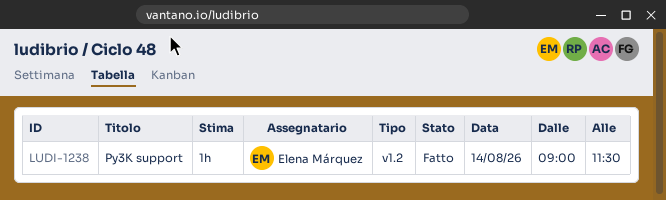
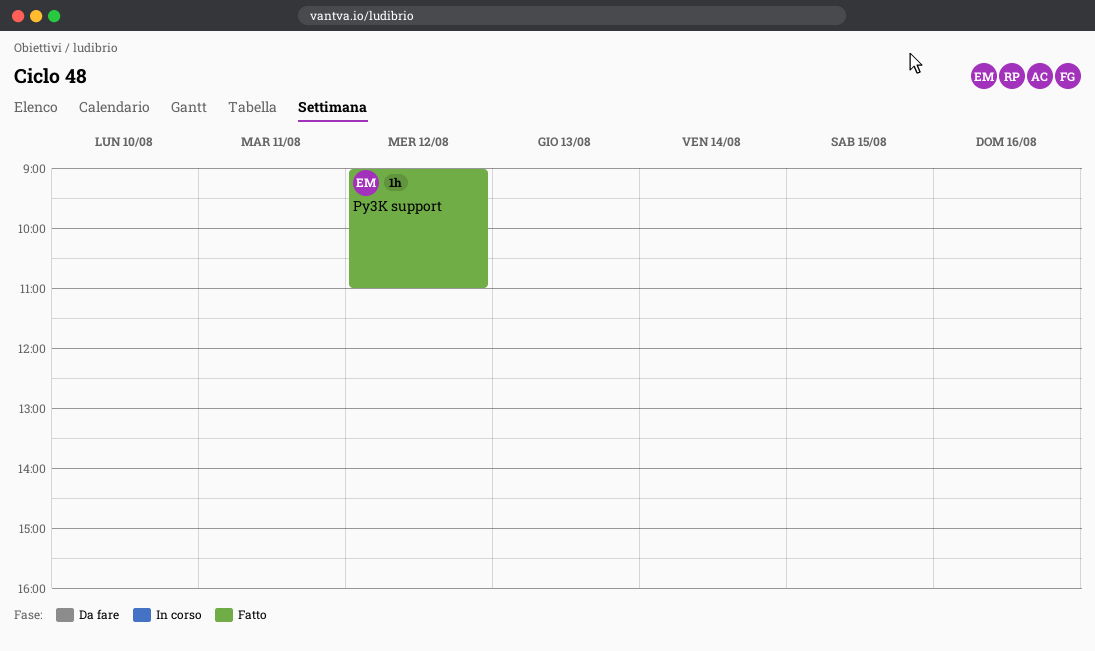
Py3K support, day: Aug 14 -> Aug 12
Py3K support, ends: 11:30 -> 11:00

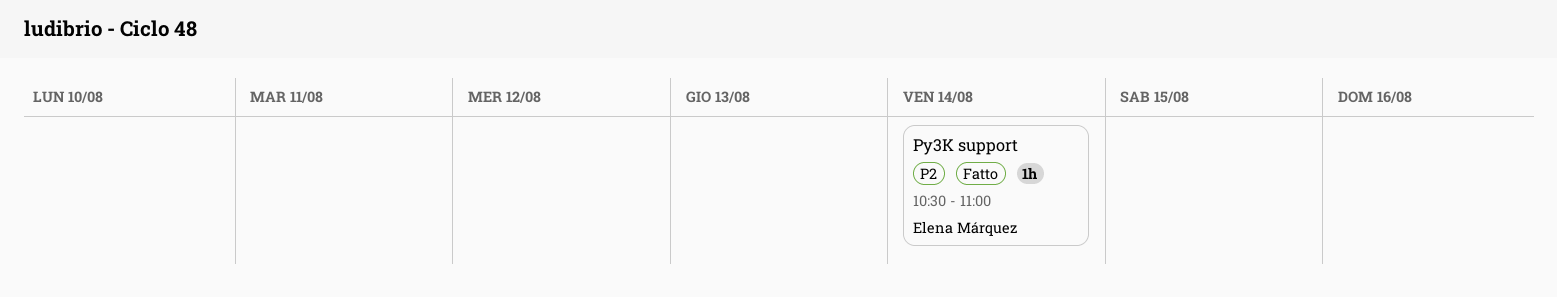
Py3K support, day: Aug 12 -> Aug 14
Py3K support, begins: 09:00 -> 10:30

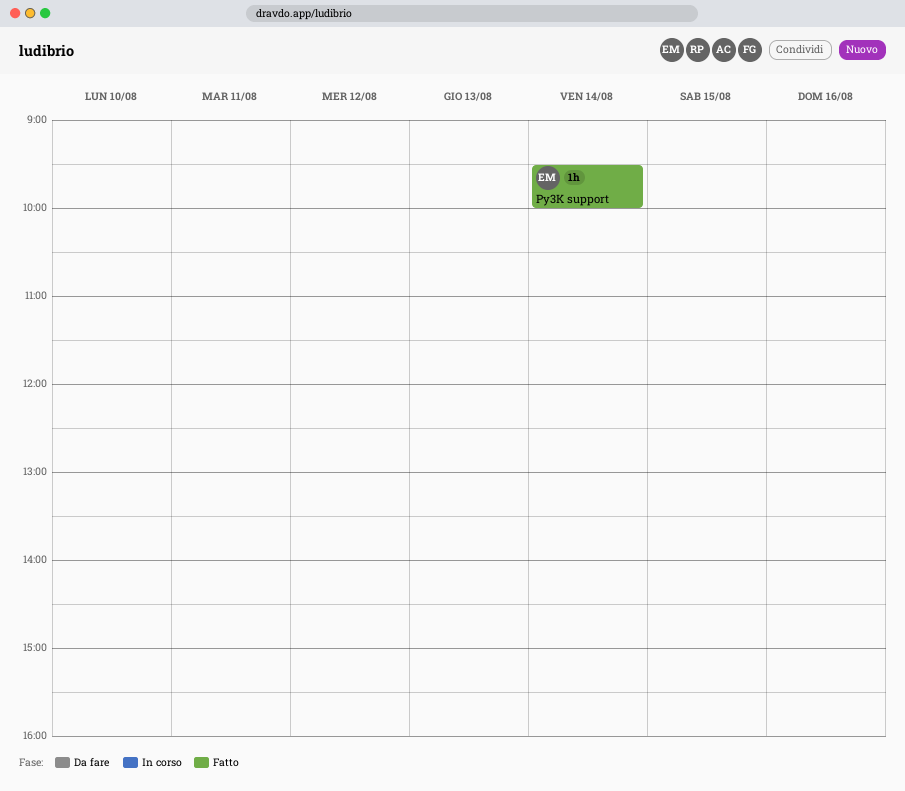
Py3K support, begins: 10:30 -> 09:30
Py3K support, ends: 11:00 -> 10:00

